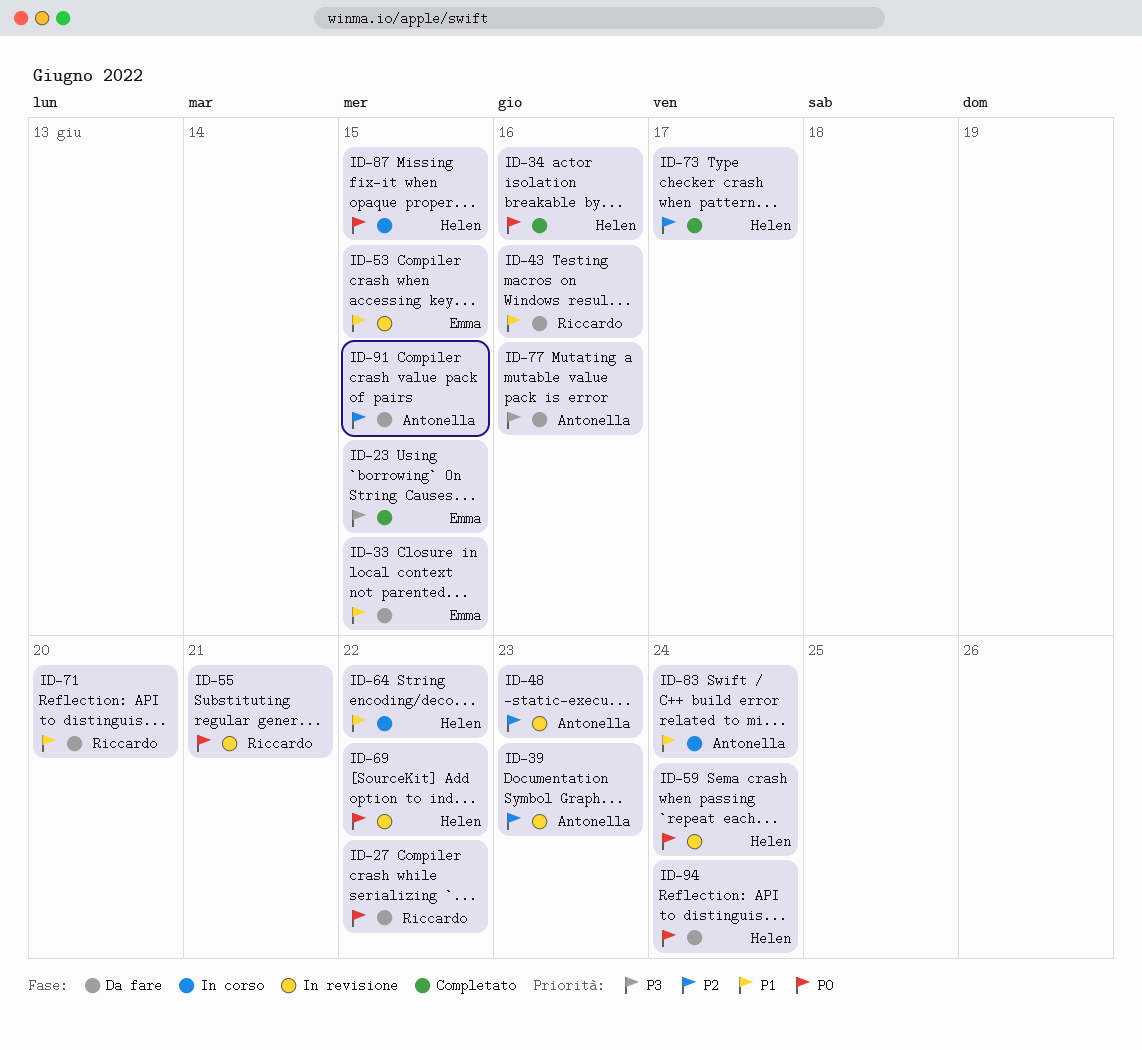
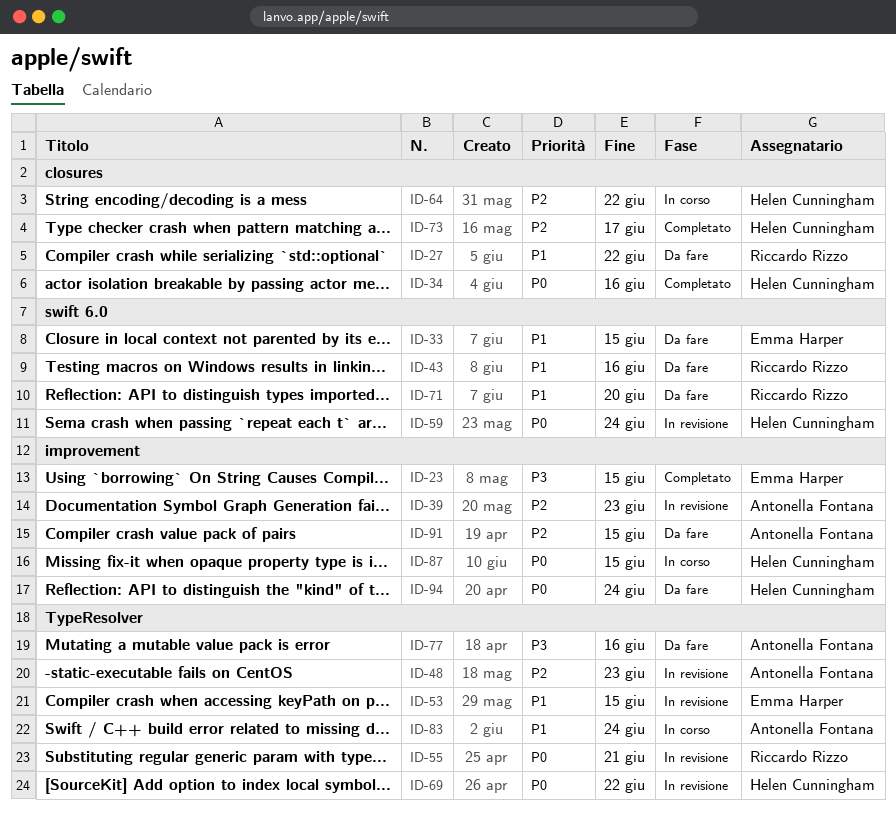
ID-27, priority: P0 -> P1
ID-64, priority: P1 -> P2

